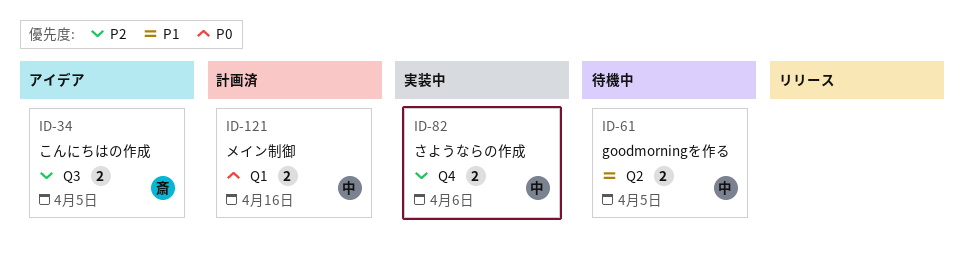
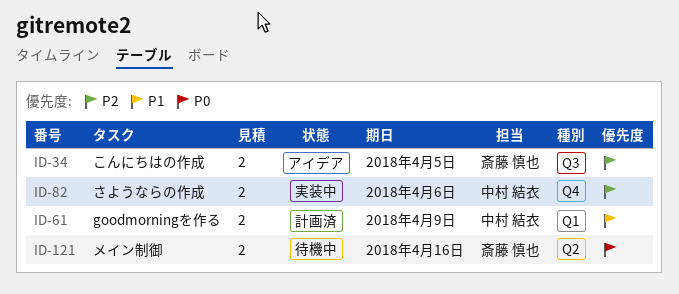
ID-61, status: 待機中 -> 計画済
ID-61, label: Q2 -> Q1
ID-61, due: Apr 5 -> Apr 9
ID-121, status: 計画済 -> 待機中
ID-121, owner: 中村 結衣 -> 斎藤 慎也
ID-121, label: Q1 -> Q2

